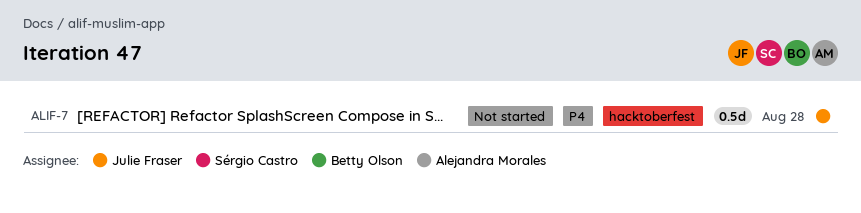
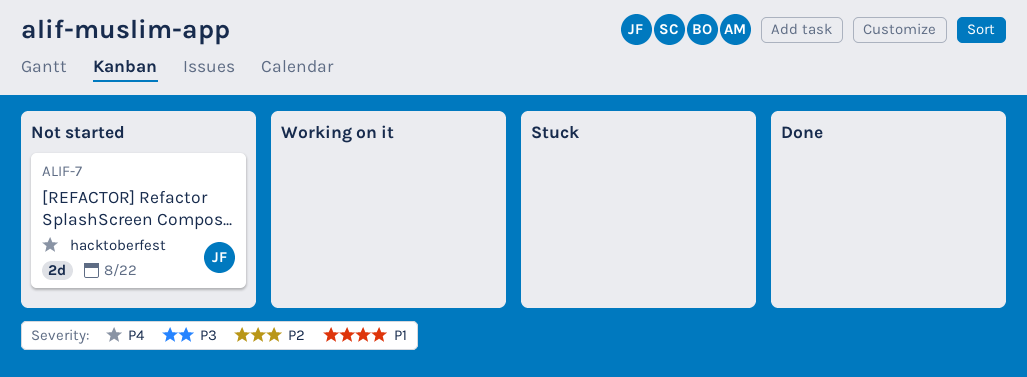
ALIF-7, estimate: 0.5d -> 2d
ALIF-7, due: Aug 28 -> Aug 22

